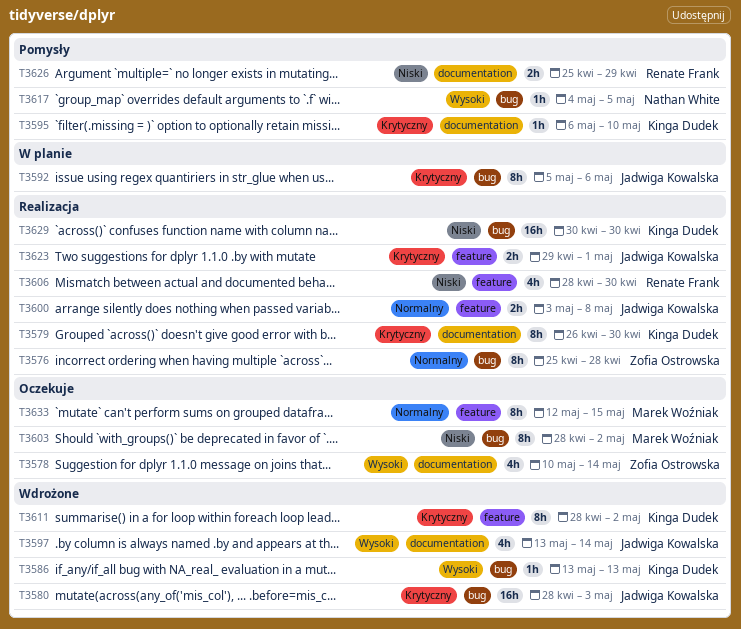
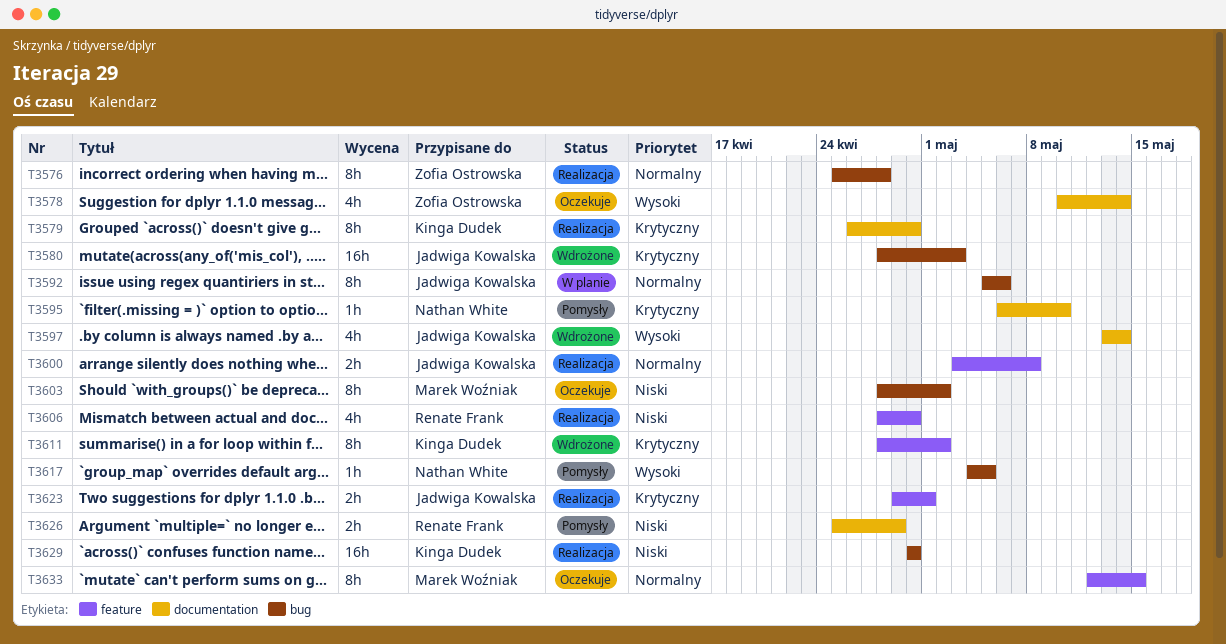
T3586: present -> none
T3592, priority: Krytyczny -> Normalny
T3595, owner: Kinga Dudek -> Nathan White

